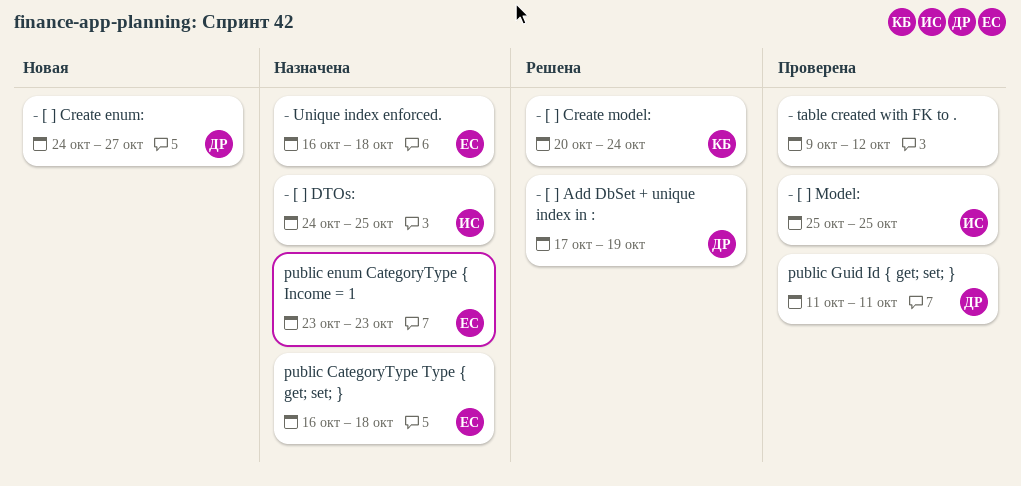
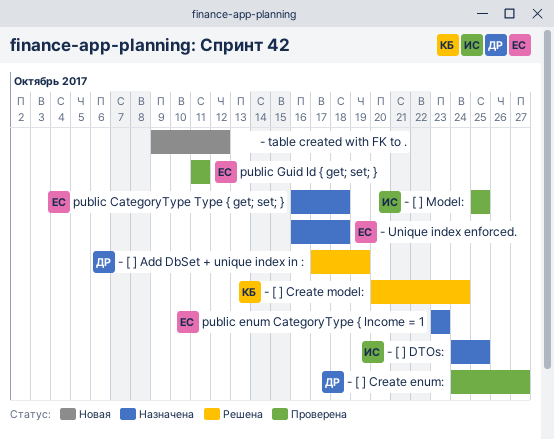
- [ ] Create enum:, status: Новая -> Проверена
- table created with FK to ., status: Проверена -> Новая
public Guid Id { get; set; }, owner: ДР -> ЕС

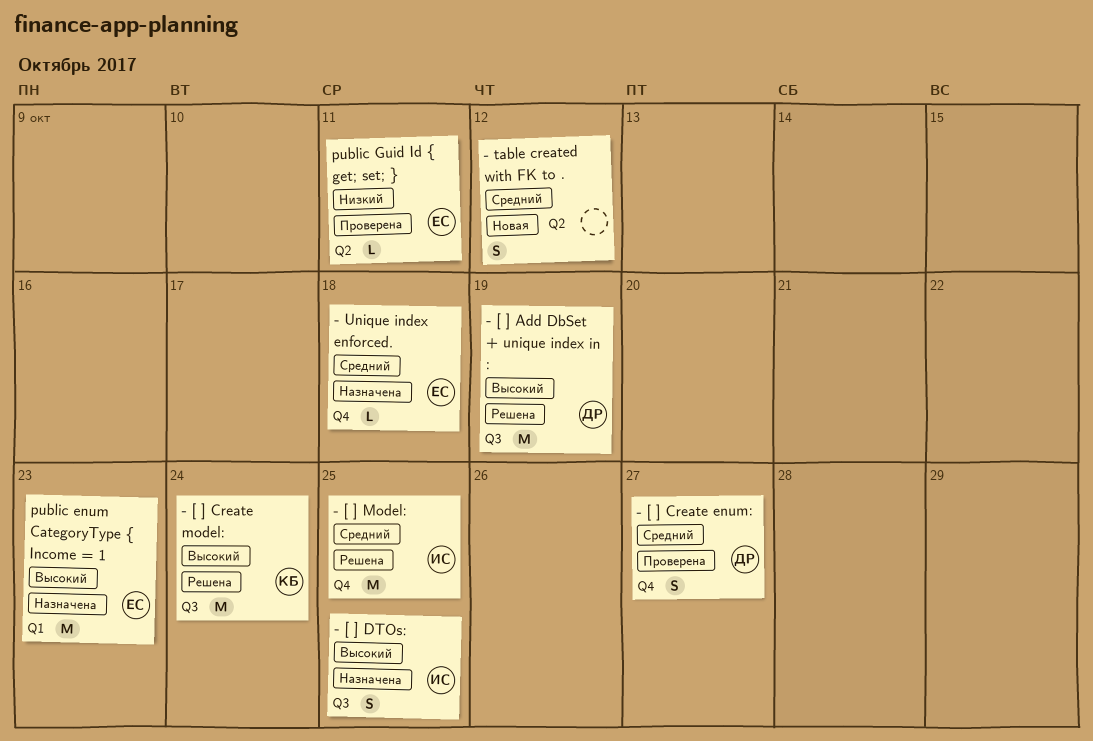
- [ ] Model:, status: Проверена -> Решена
public CategoryType Type { get; set; }: present -> none

